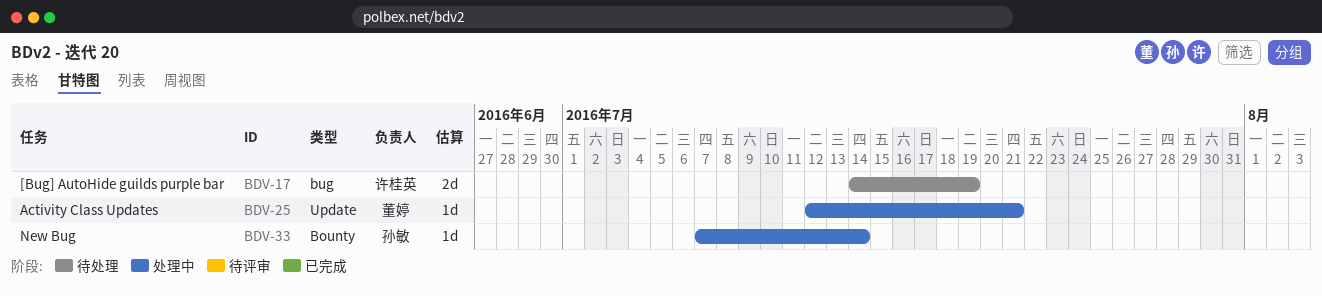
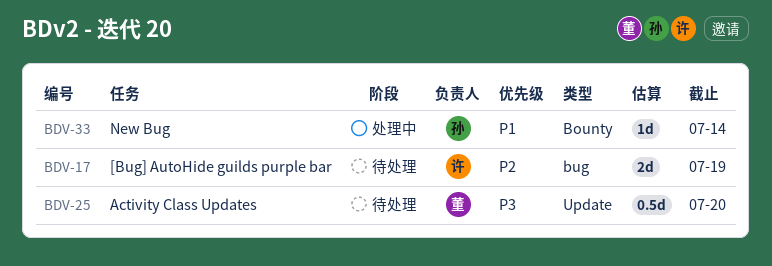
BDV-25, status: 处理中 -> 待处理
BDV-25, estimate: 1d -> 0.5d
BDV-25, due: Jul 21 -> Jul 20

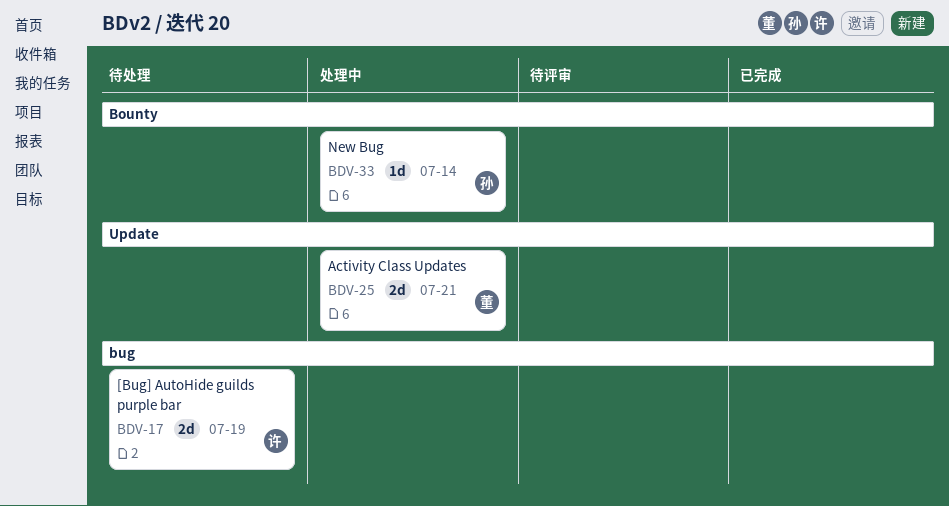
BDV-25, status: 待处理 -> 处理中
BDV-25, estimate: 0.5d -> 2d
BDV-25, due: Jul 20 -> Jul 21

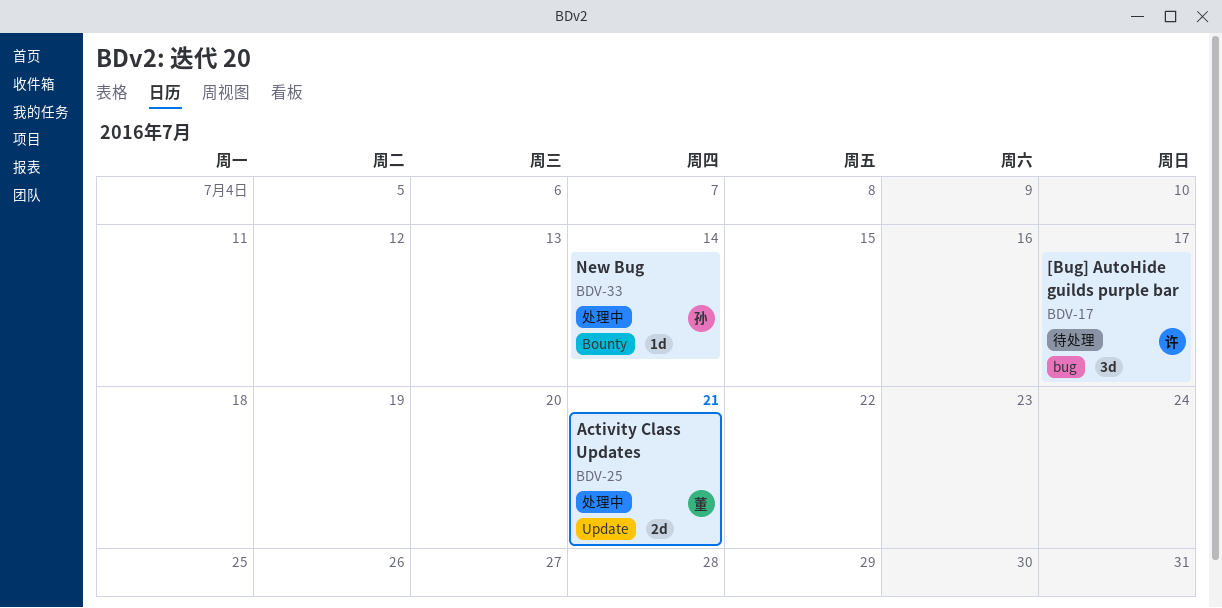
BDV-17, estimate: 2d -> 3d
BDV-17, due: Jul 19 -> Jul 17

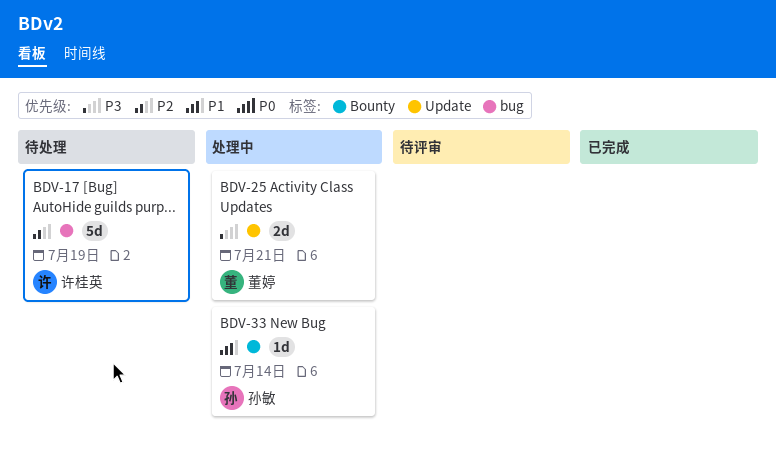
BDV-17, estimate: 3d -> 5d
BDV-17, due: Jul 17 -> Jul 19

